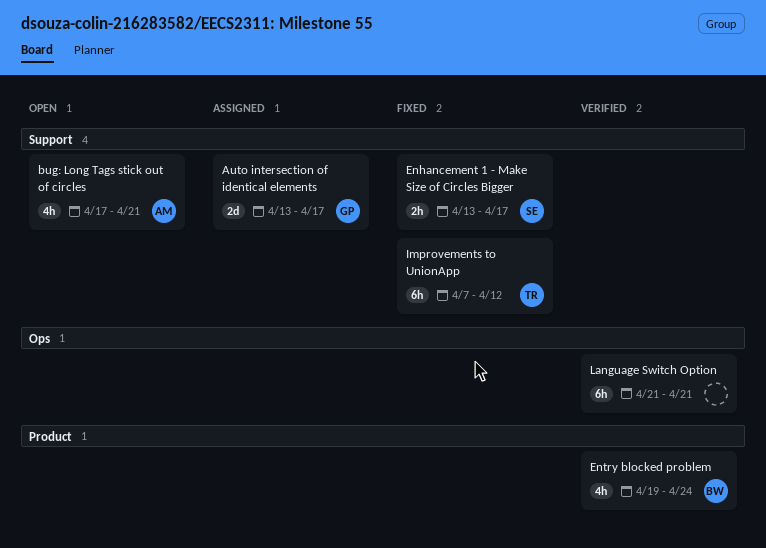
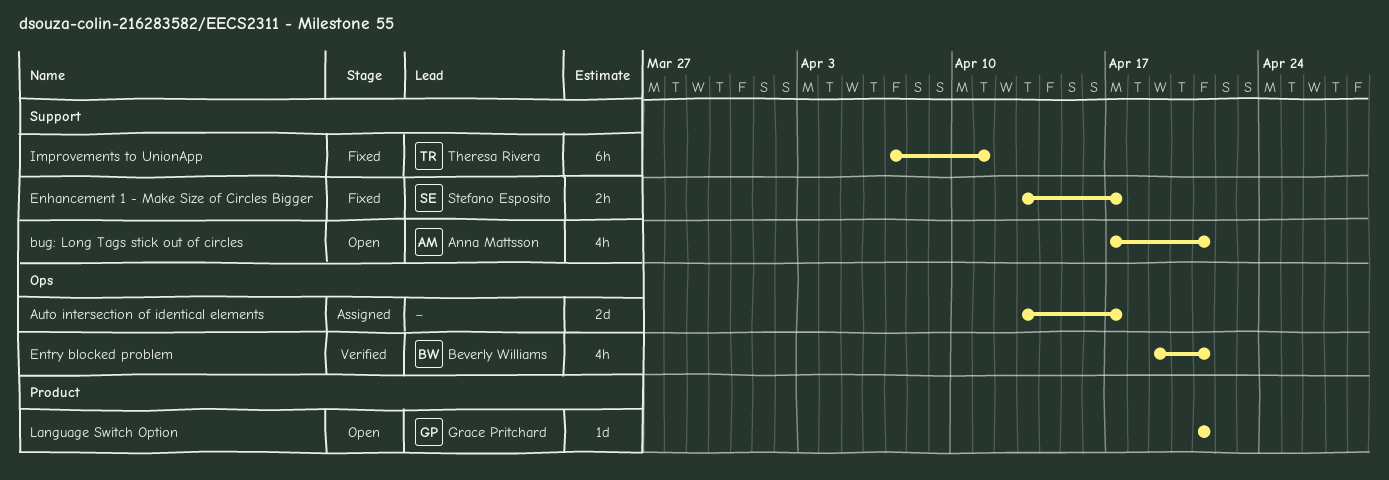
Auto intersection of identical elements, owner: Grace Pritchard -> none
Auto intersection of identical elements, label: Support -> Ops
Entry blocked problem, label: Product -> Ops
Entry blocked problem, due: Apr 24 -> Apr 21
Improvements to UnionApp, due: Apr 12 -> Apr 11
Language Switch Option, status: Verified -> Open
Language Switch Option, owner: none -> Grace Pritchard
Language Switch Option, label: Ops -> Product
Language Switch Option, estimate: 6h -> 1d

